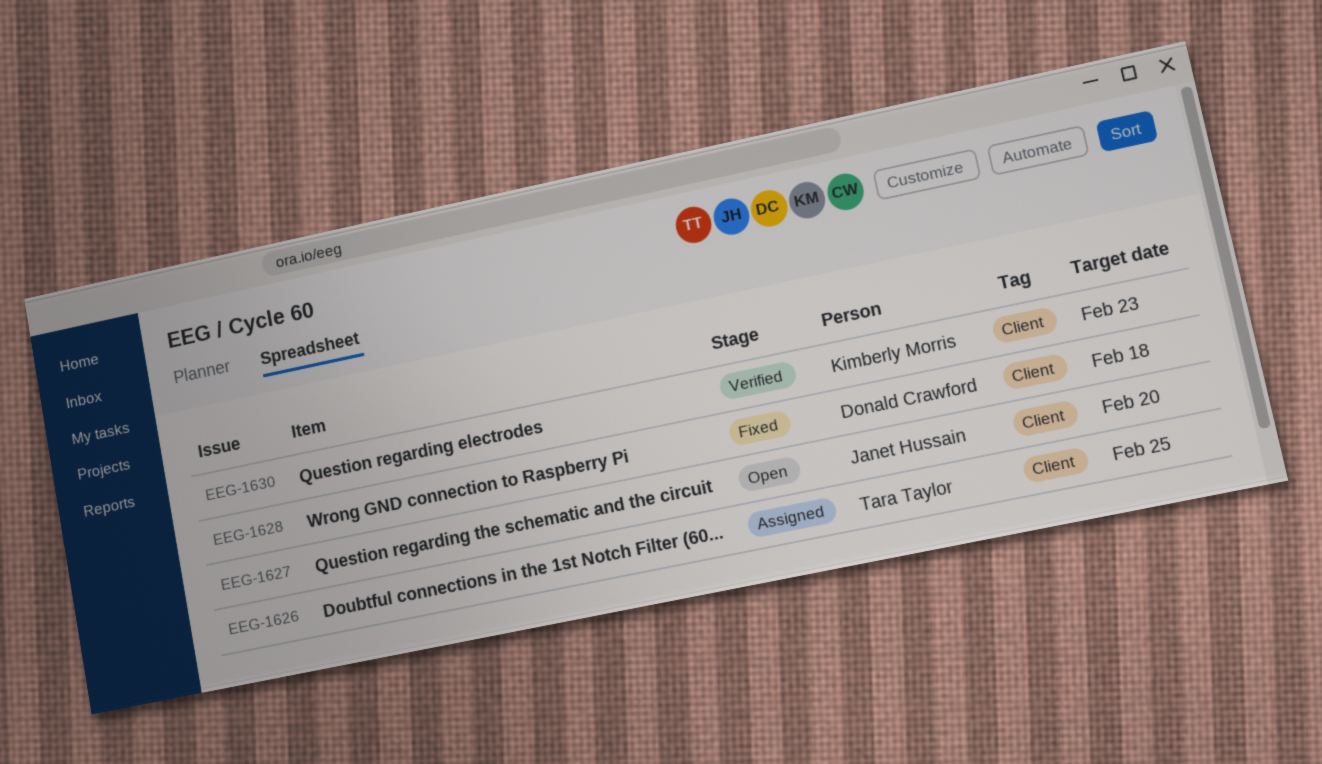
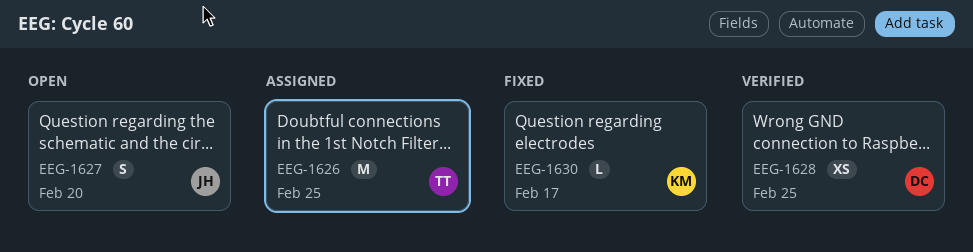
EEG-1628, status: Fixed -> Verified
EEG-1628, due: Feb 18 -> Feb 25
EEG-1630, status: Verified -> Fixed
EEG-1630, due: Feb 23 -> Feb 17

